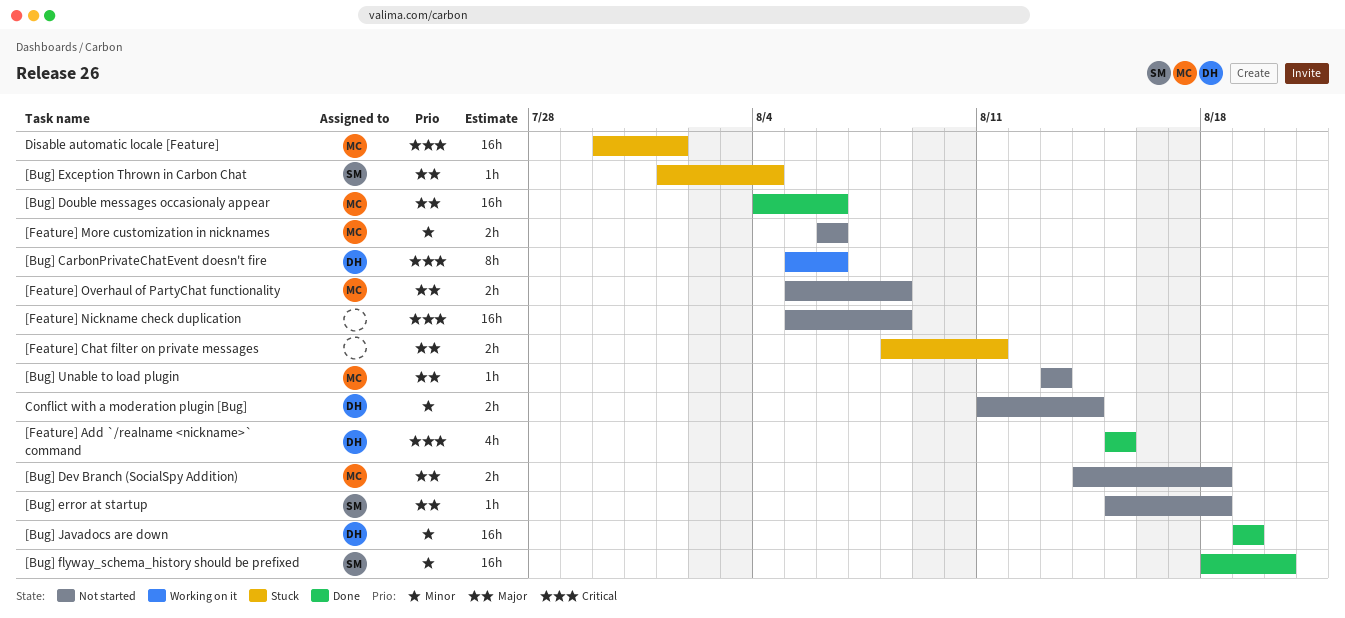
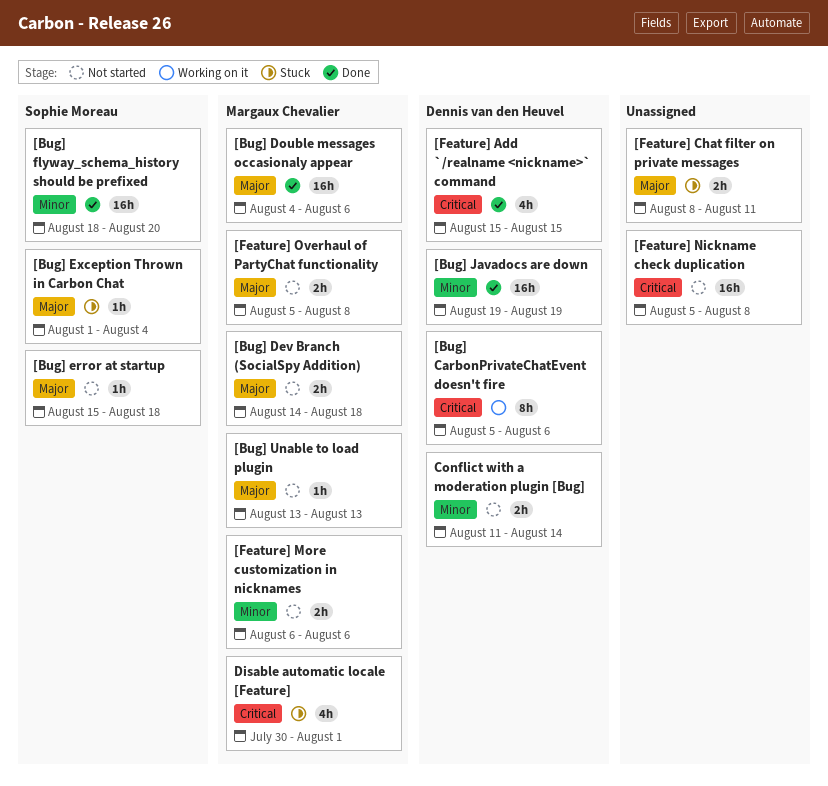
Disable automatic locale [Feature], estimate: 16h -> 4h

